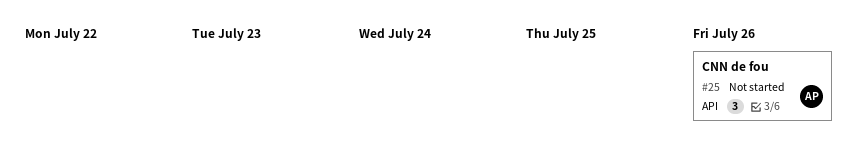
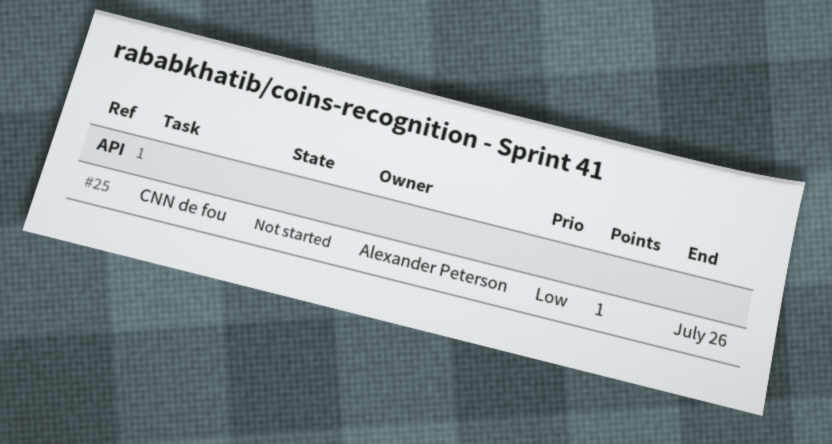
#25, estimate: 3 -> 1

